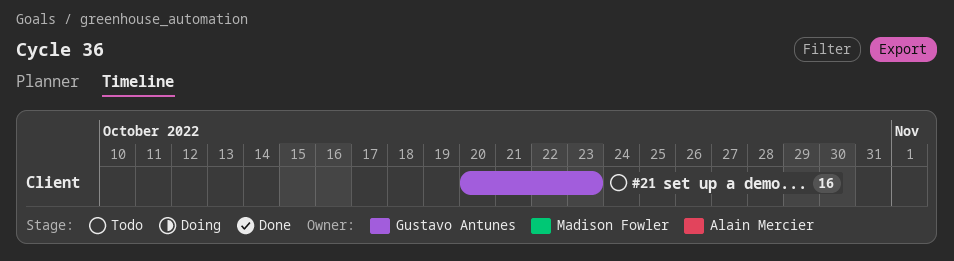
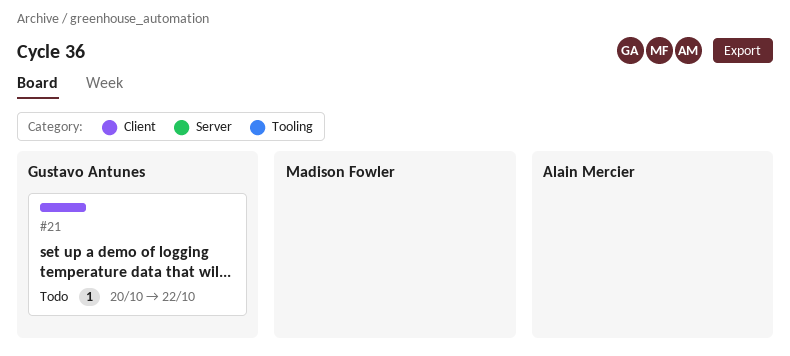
#21, estimate: 16 -> 1
#21, due: Oct 23 -> Oct 22

